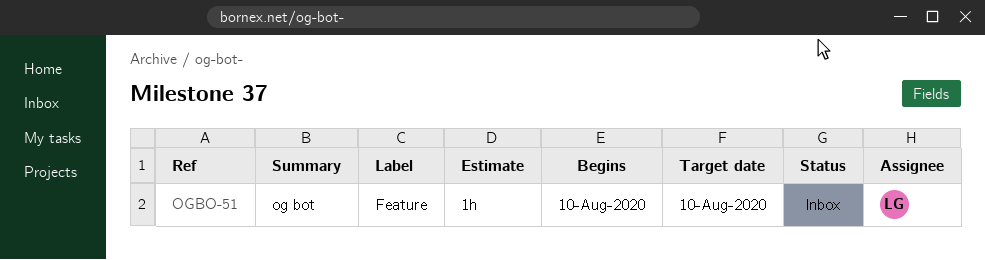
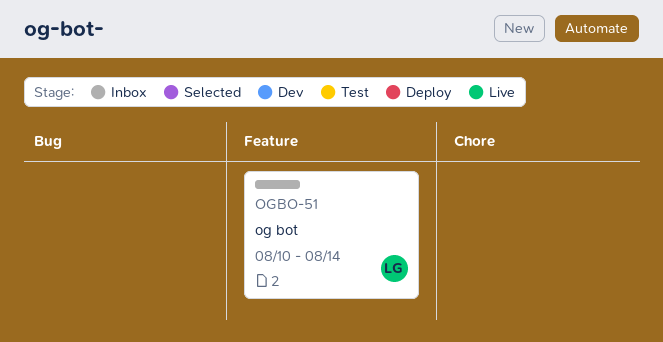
OGBO-51, due: Aug 10 -> Aug 14

